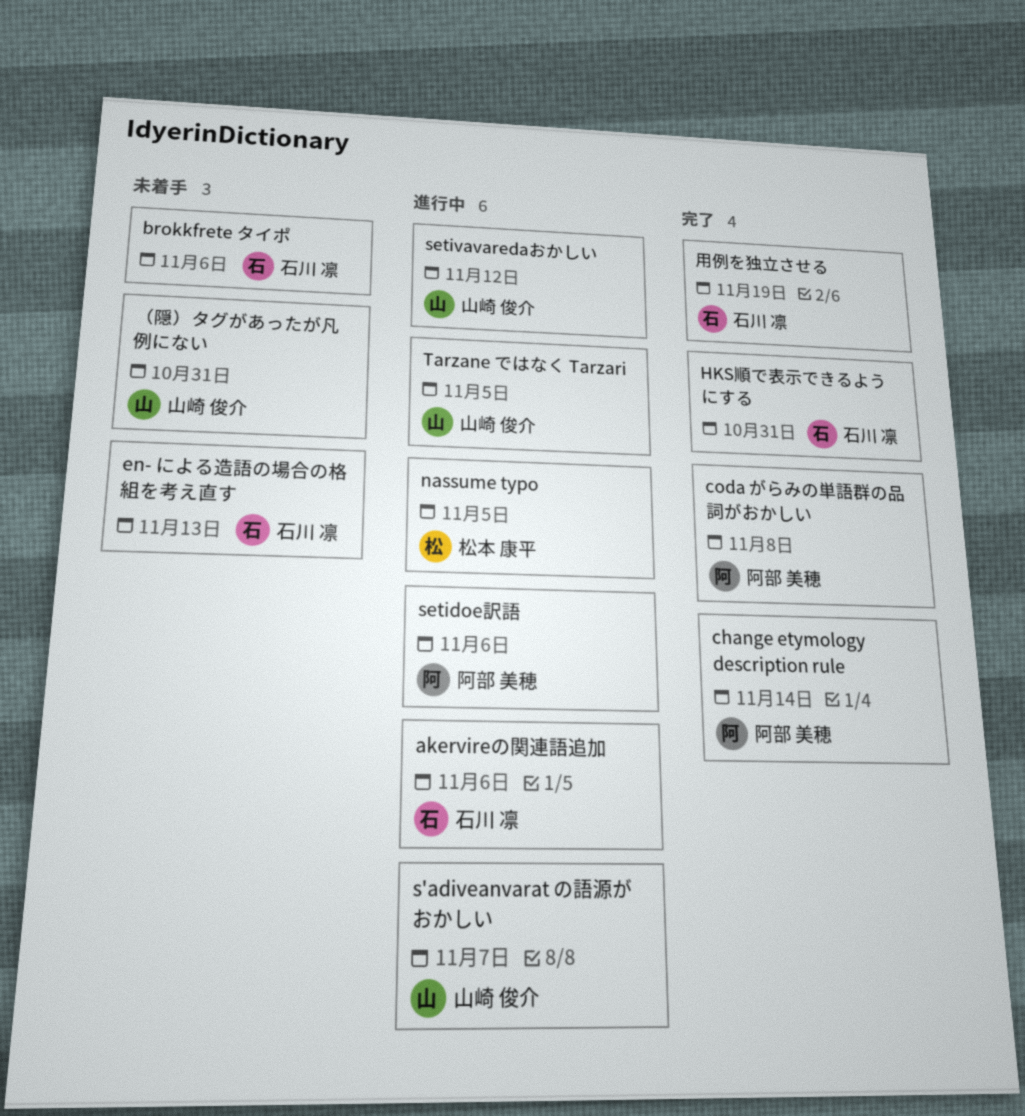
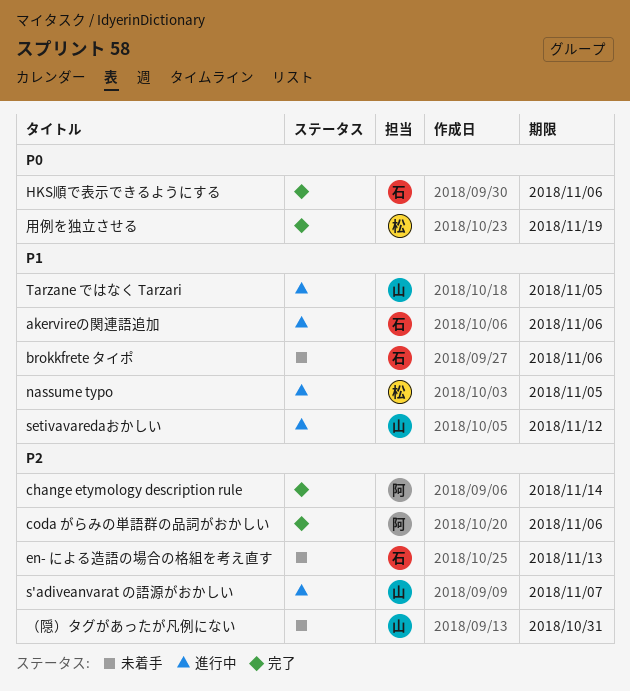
coda がらみの単語群の品詞がおかしい, due: Nov 8 -> Nov 6
HKS順で表示できるようにする, due: Oct 31 -> Nov 6
setidoe訳語: present -> none
用例を独立させる, owner: 石川 凛 -> 松本 康平

